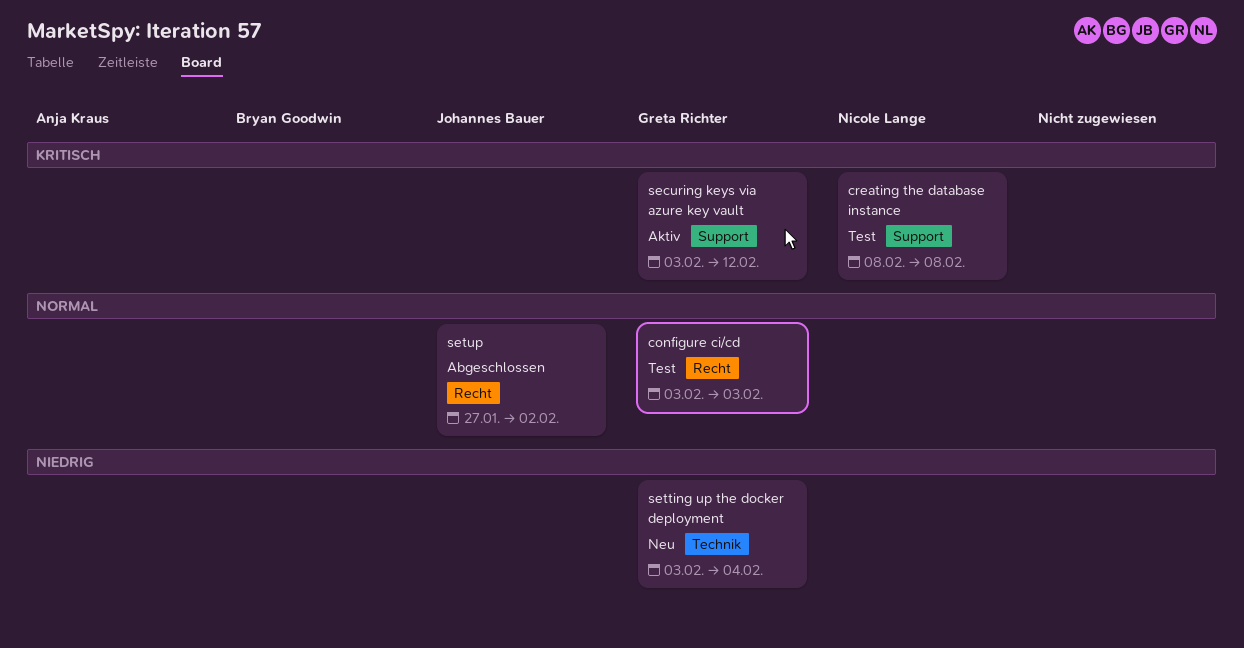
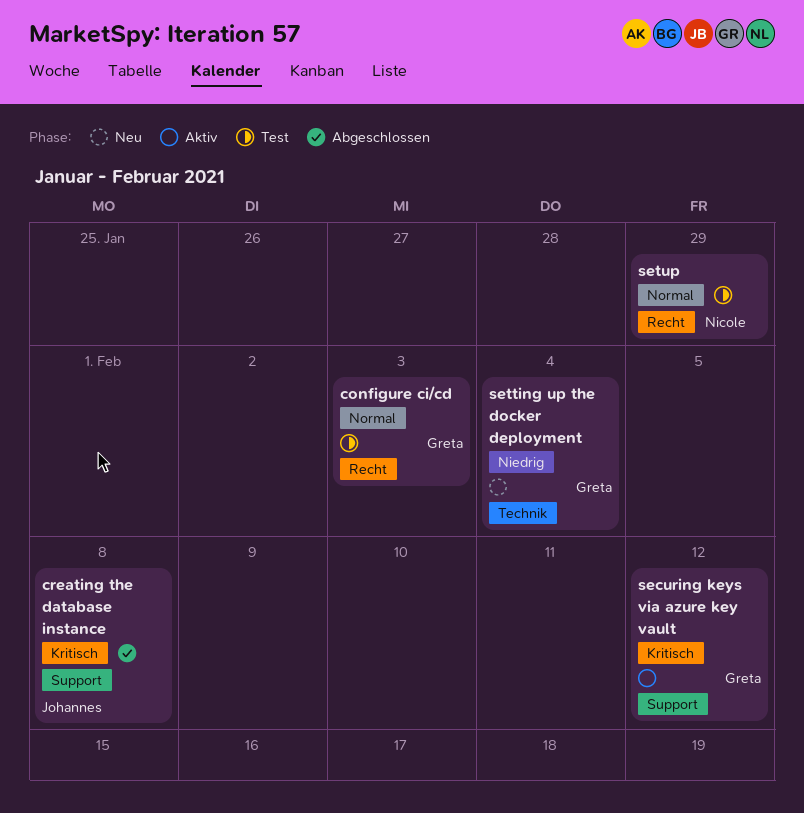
creating the database instance, status: Test -> Abgeschlossen
creating the database instance, owner: Nicole Lange -> Johannes Bauer
setup, status: Abgeschlossen -> Test
setup, owner: Johannes Bauer -> Nicole Lange
setup, due: Feb 2 -> Jan 29

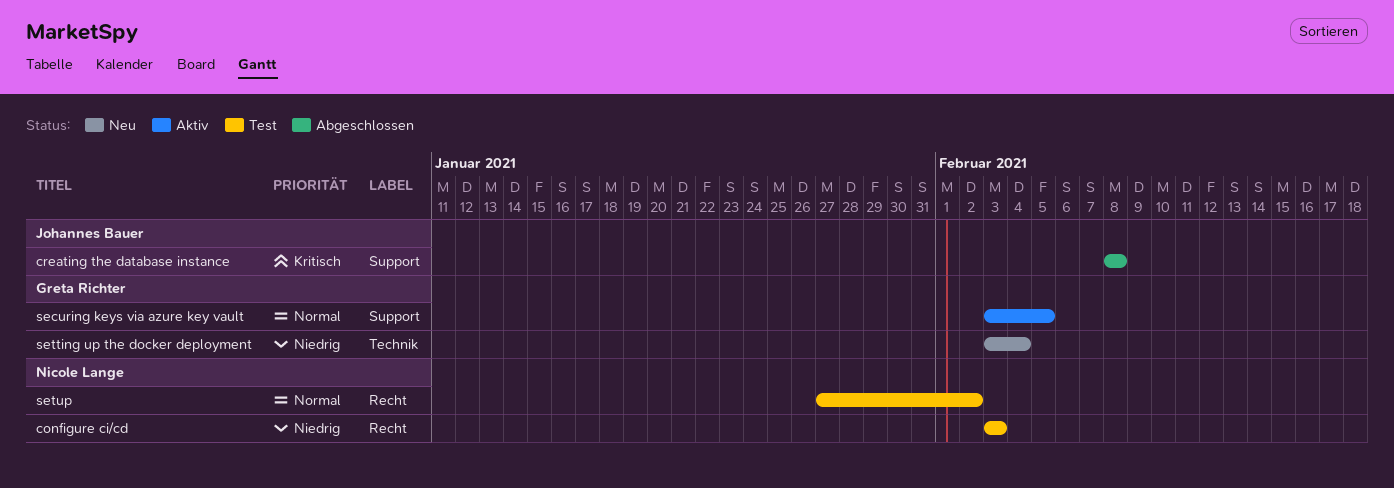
configure ci/cd, owner: Greta Richter -> Nicole Lange
configure ci/cd, priority: Normal -> Niedrig
securing keys via azure key vault, priority: Kritisch -> Normal
securing keys via azure key vault, due: Feb 12 -> Feb 5
setup, due: Jan 29 -> Feb 2

